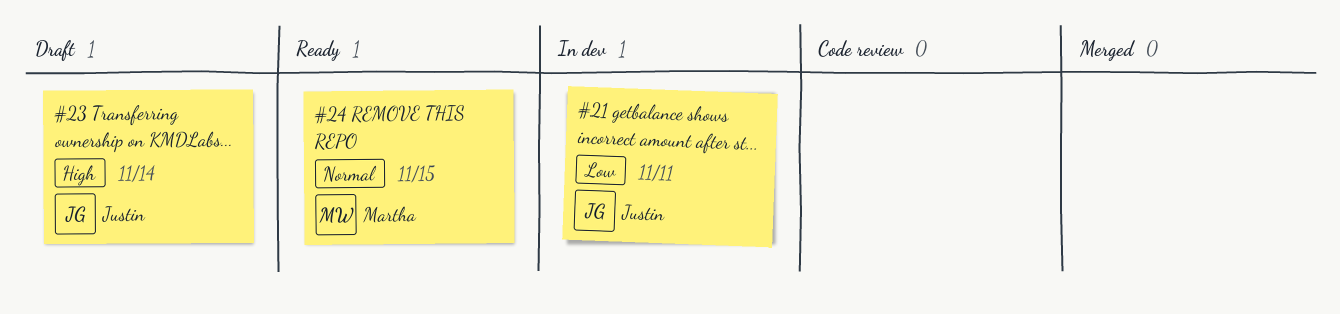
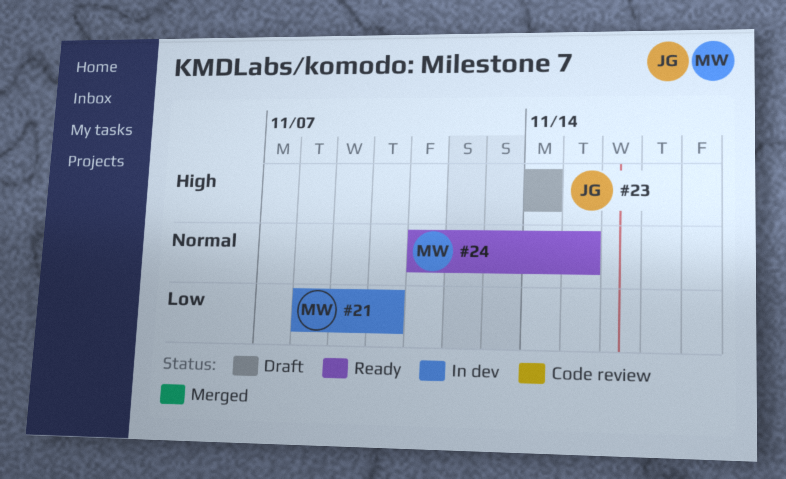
#21, owner: Justin -> Martha
#21, due: Nov 11 -> Nov 10

